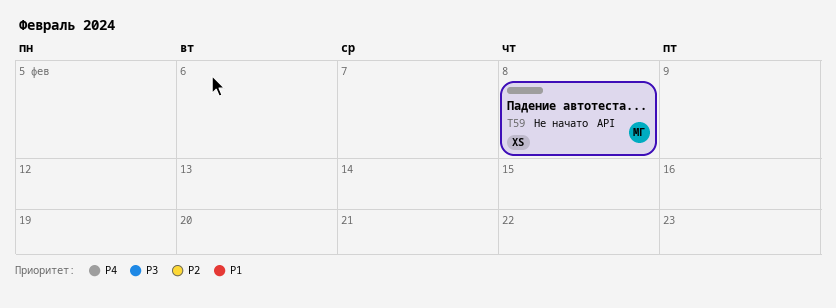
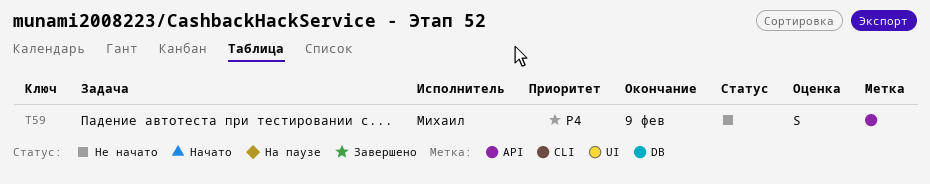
T59, estimate: XS -> S
T59, due: Feb 8 -> Feb 9

